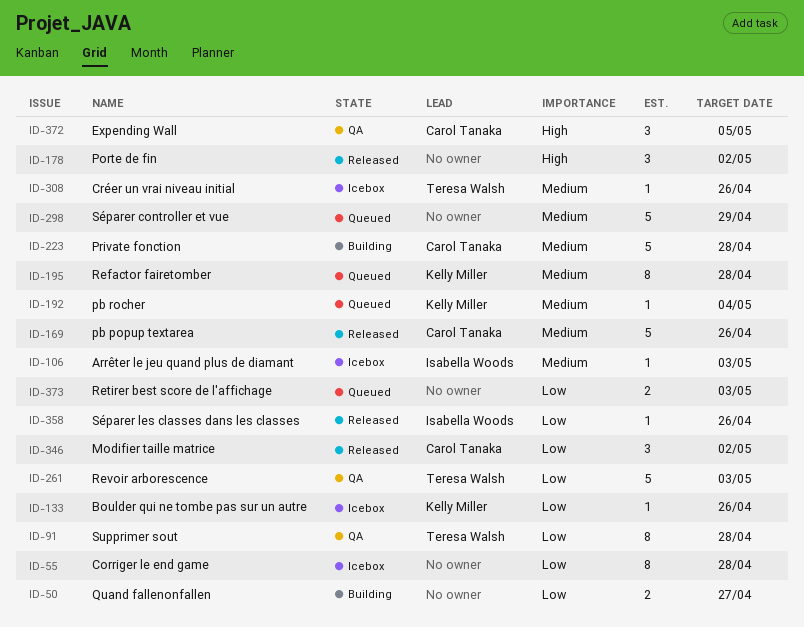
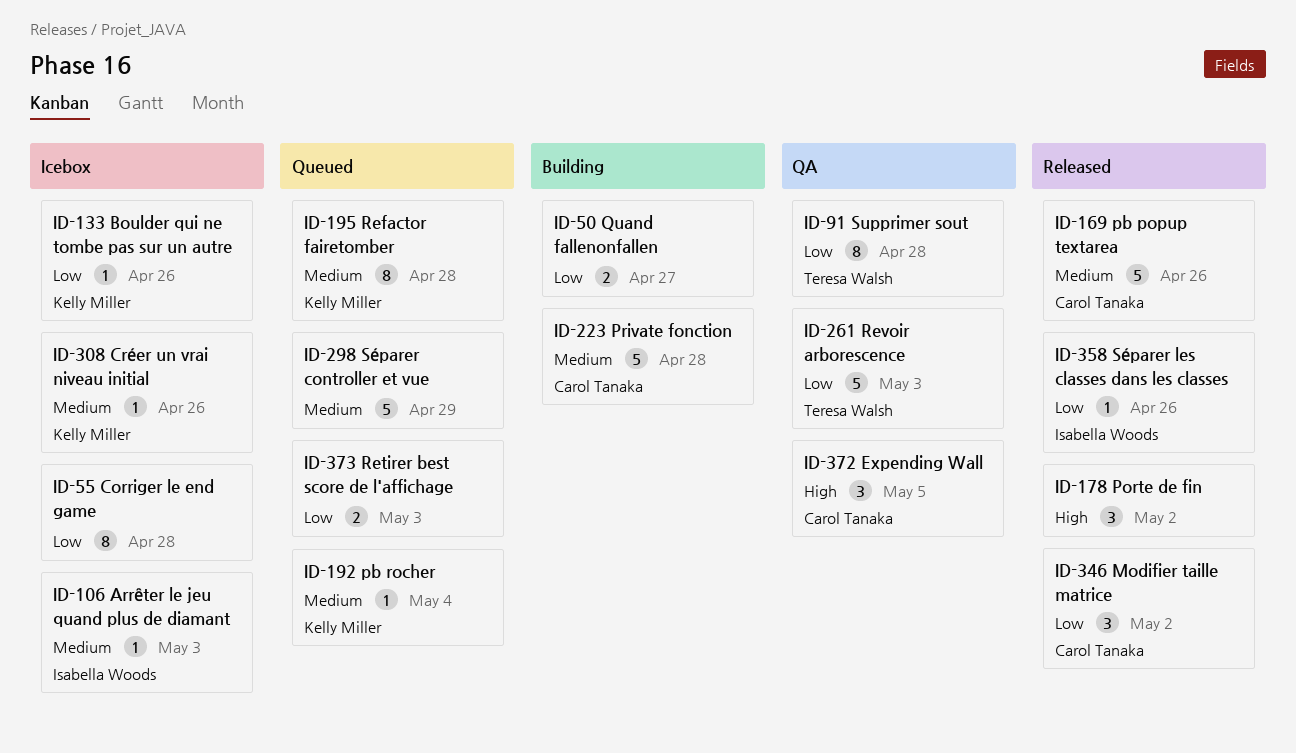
ID-308, owner: Teresa Walsh -> Kelly Miller

